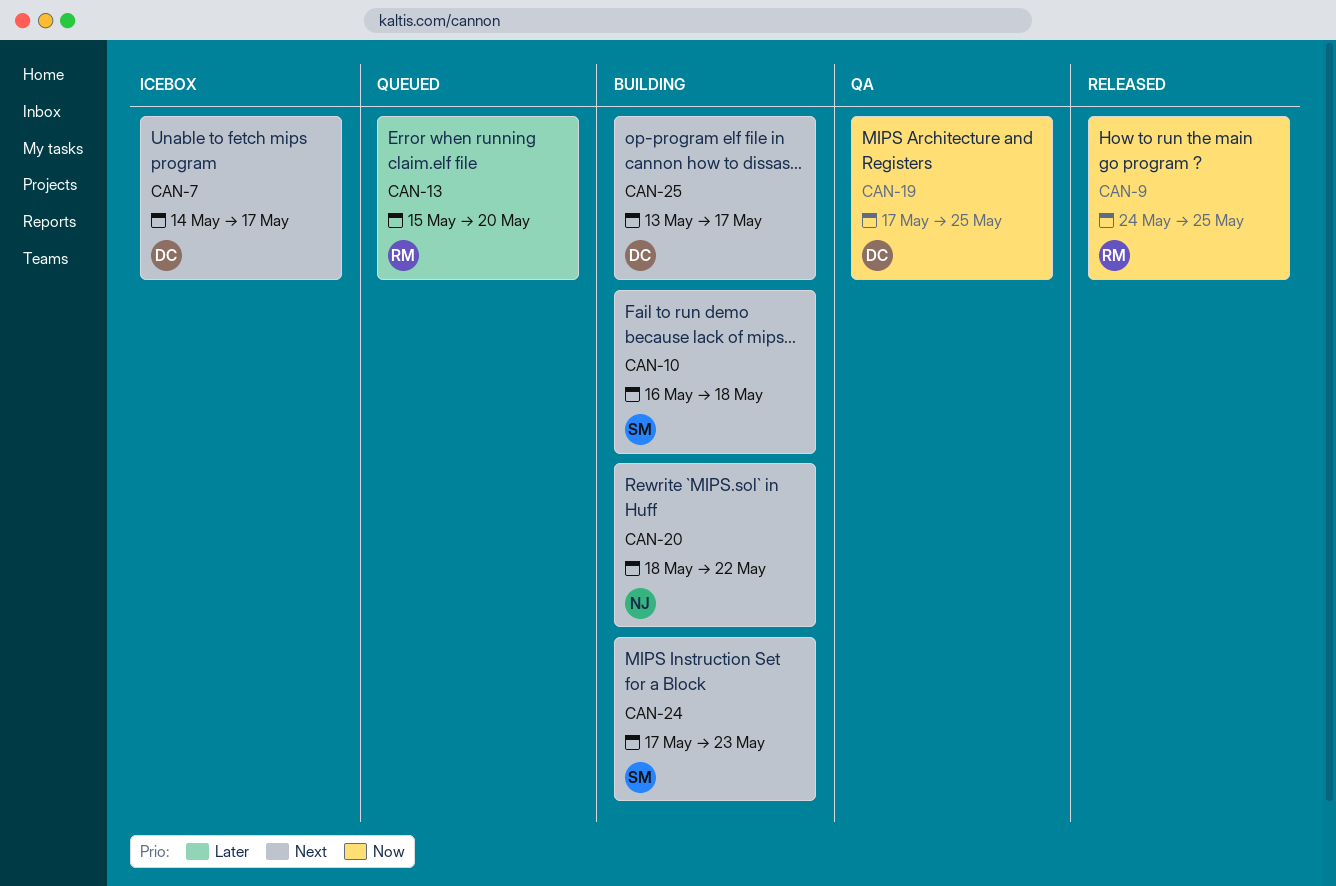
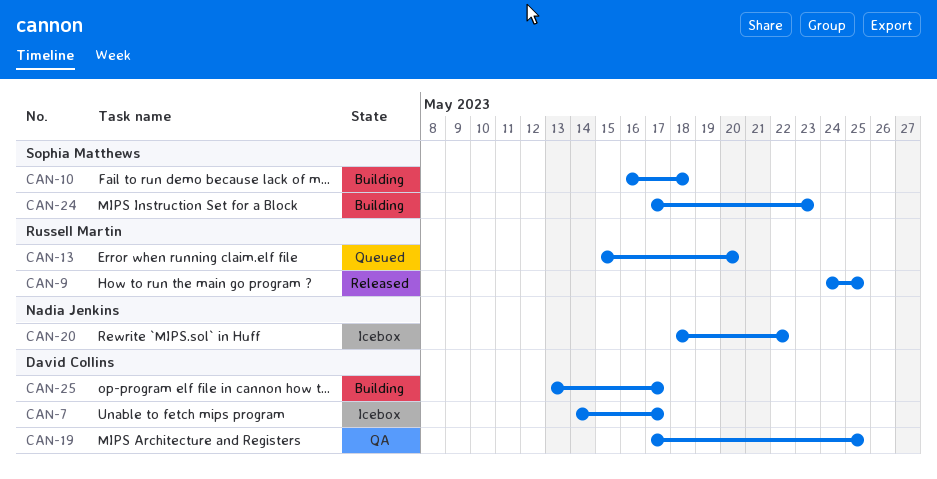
CAN-20, status: Building -> Icebox

